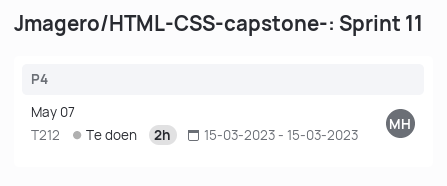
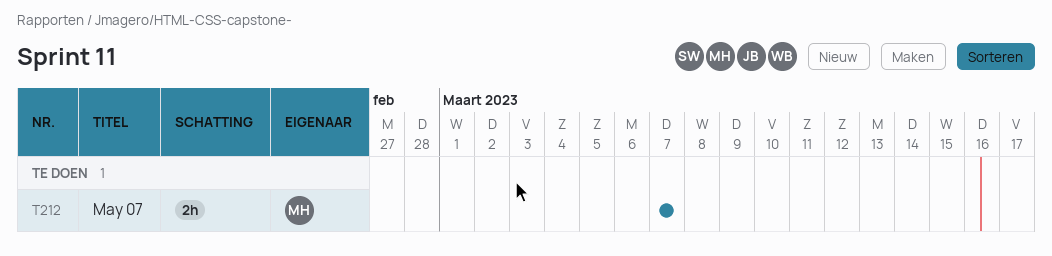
T212, start: Mar 15 -> Mar 7
T212, due: Mar 15 -> Mar 7

